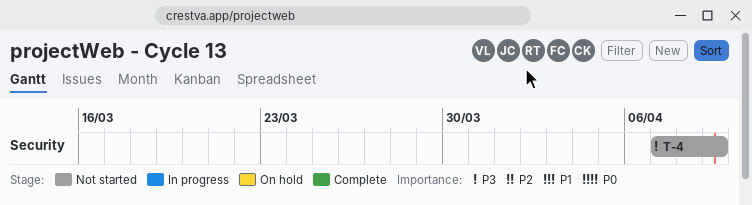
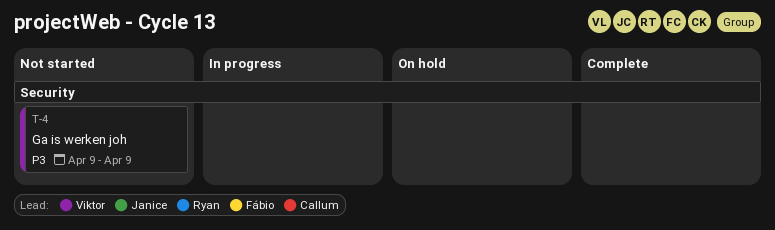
T-4, start: Apr 7 -> Apr 9

